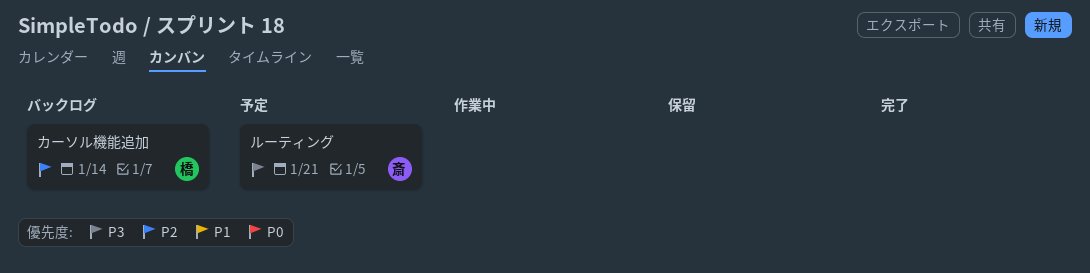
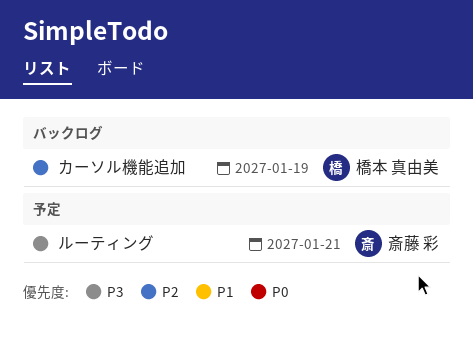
カーソル機能追加, due: Jan 14 -> Jan 19

